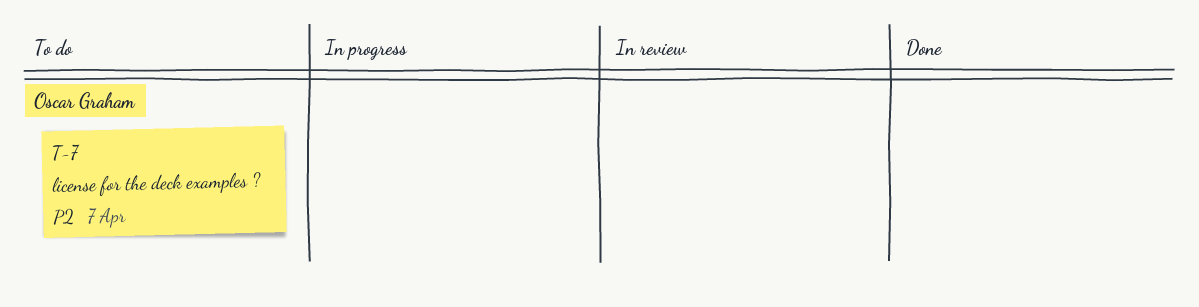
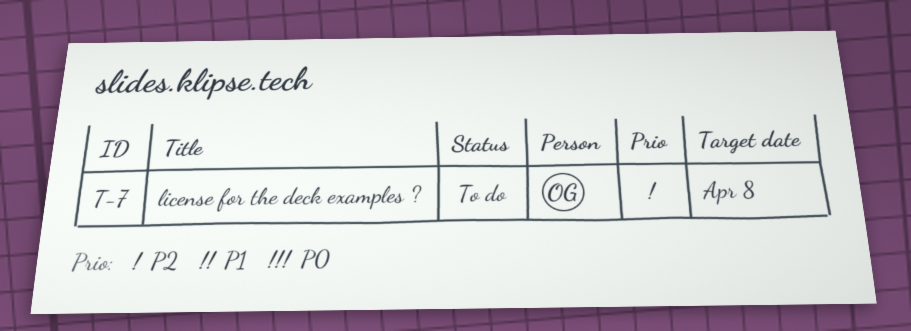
T-7, due: Apr 7 -> Apr 8

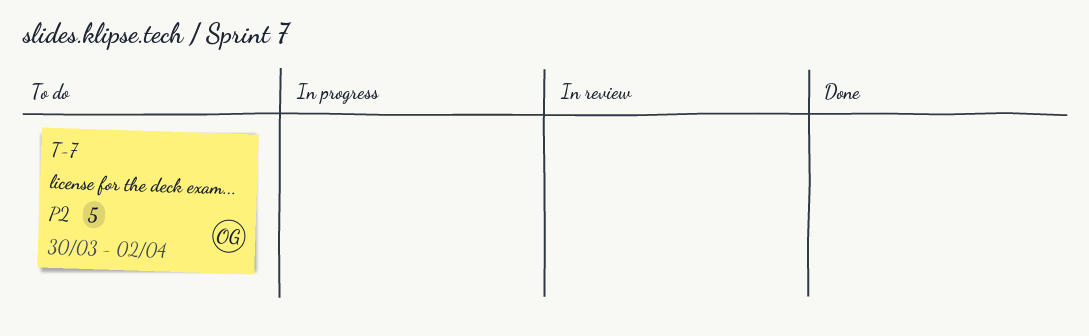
T-7, due: Apr 8 -> Apr 2

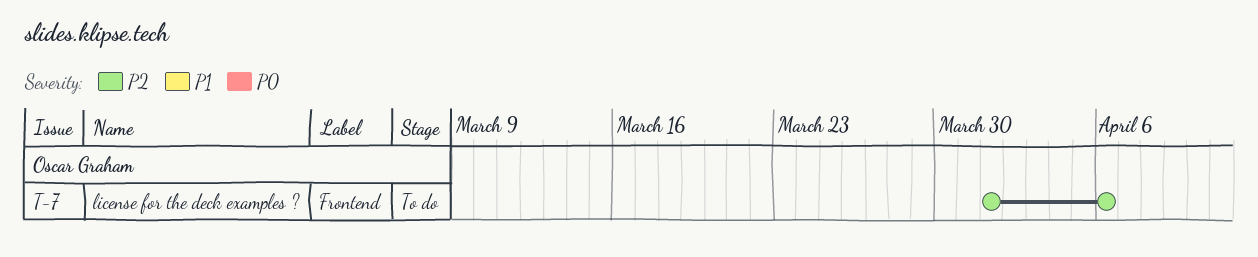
T-7, start: Mar 30 -> Apr 1
T-7, due: Apr 2 -> Apr 6

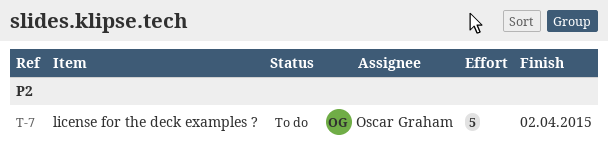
T-7, due: Apr 6 -> Apr 2

